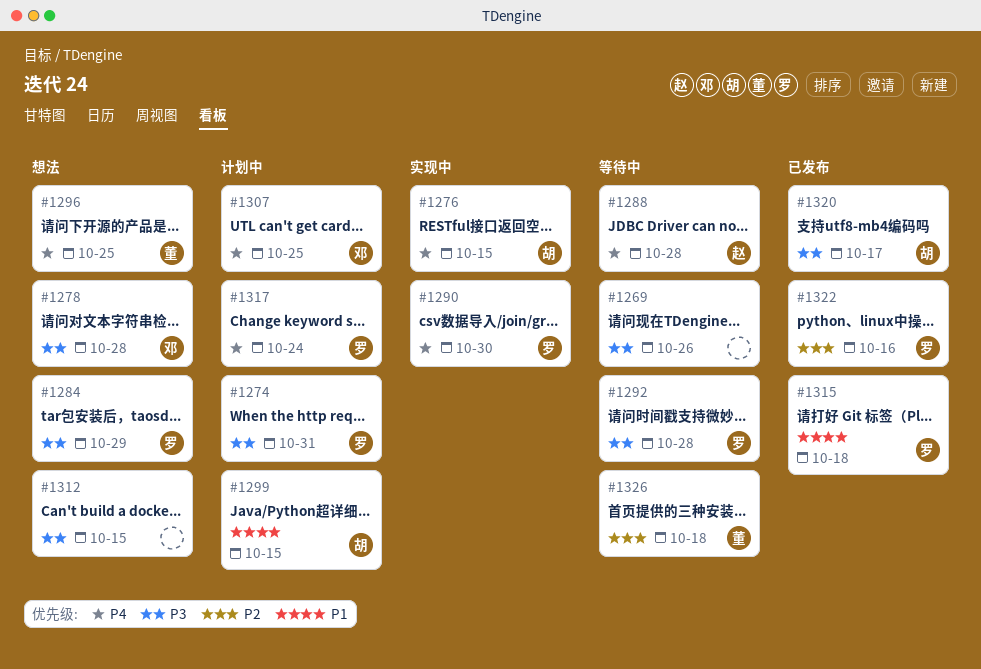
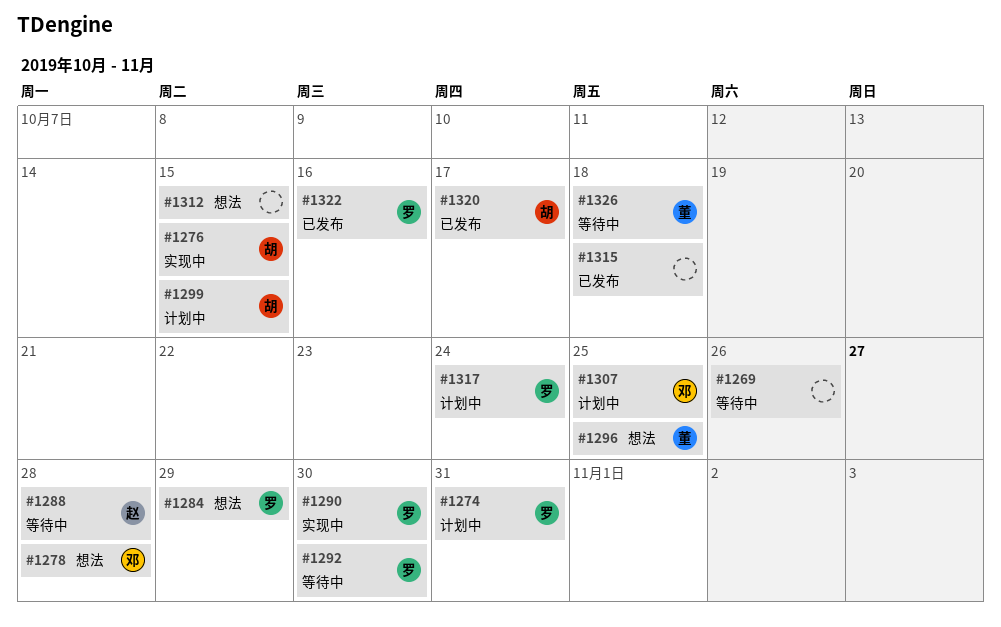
#1292, due: Oct 28 -> Oct 30
#1315, owner: 罗 -> none

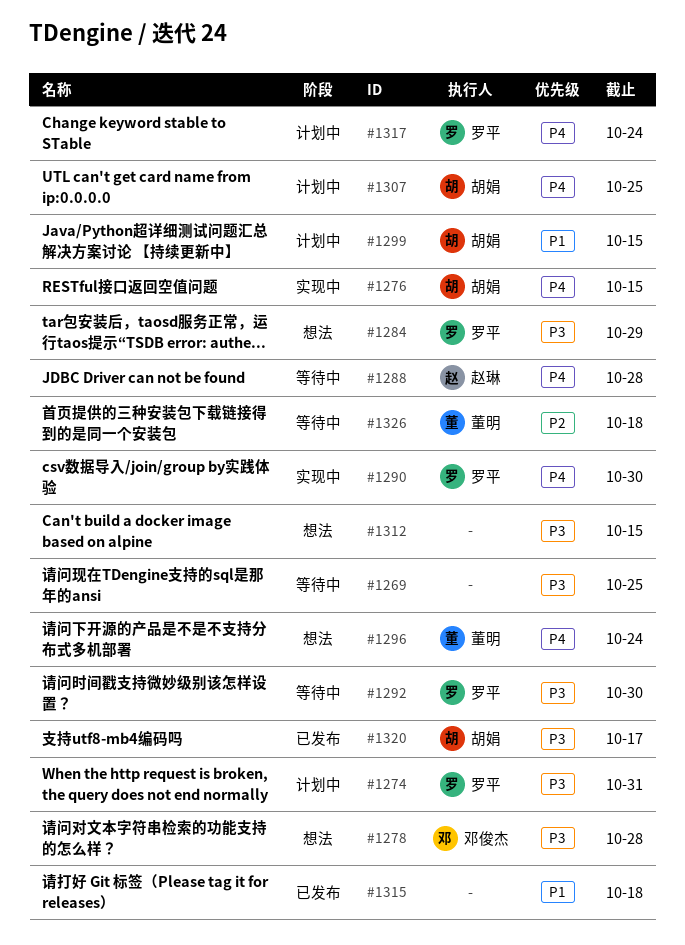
#1269, due: Oct 26 -> Oct 25
#1296, due: Oct 25 -> Oct 24
#1307, owner: 邓俊杰 -> 胡娟
#1322: present -> none

